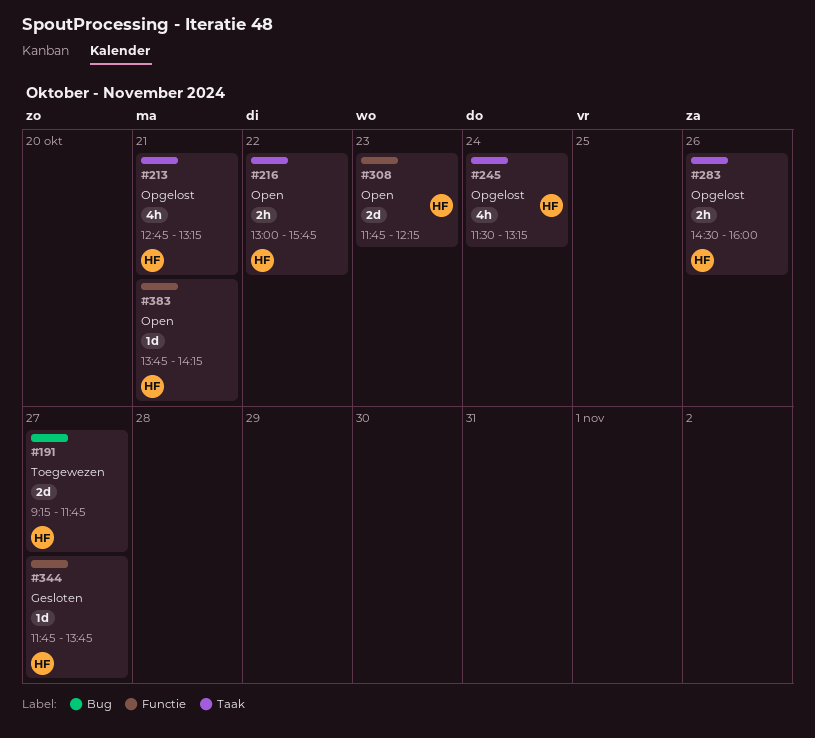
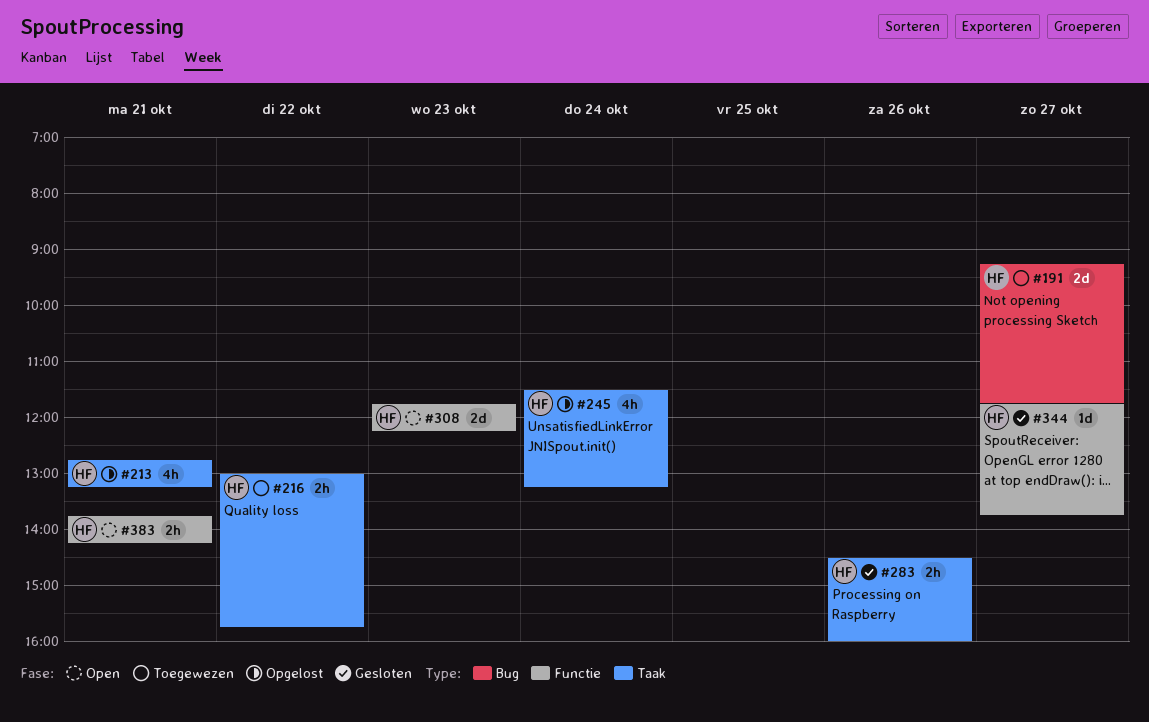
#216, status: Open -> Toegewezen
#283, status: Opgelost -> Gesloten
#383, estimate: 1d -> 2h

